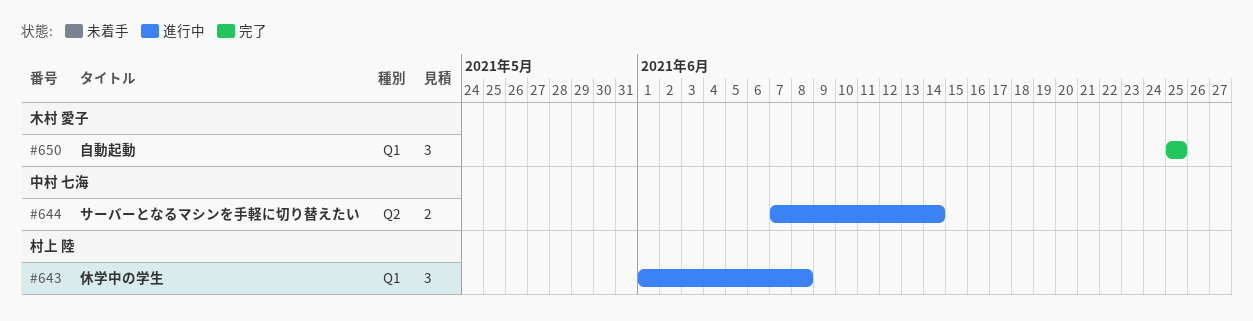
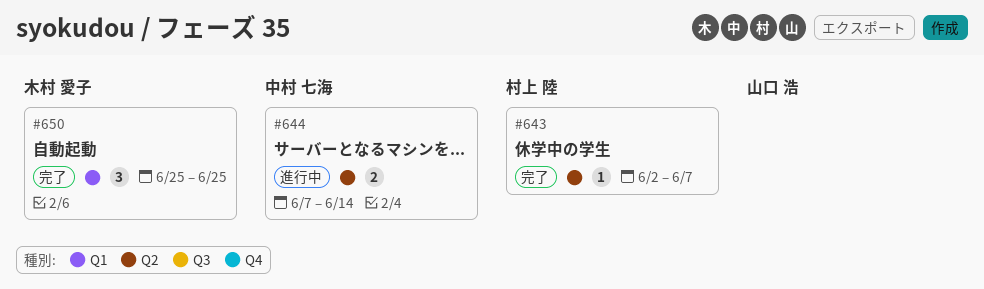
#643, status: 進行中 -> 完了
#643, label: Q1 -> Q2
#643, estimate: 3 -> 1
#643, start: Jun 1 -> Jun 2
#643, due: Jun 8 -> Jun 7

